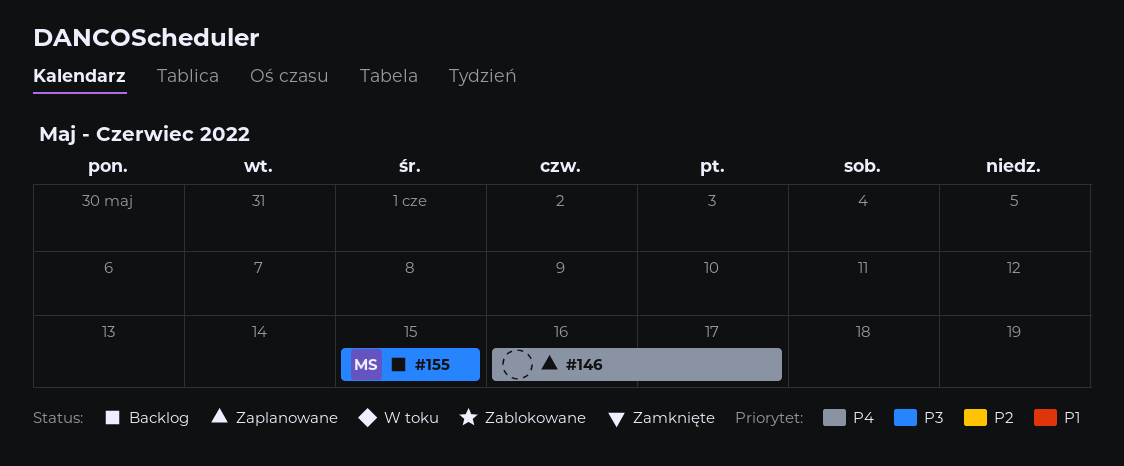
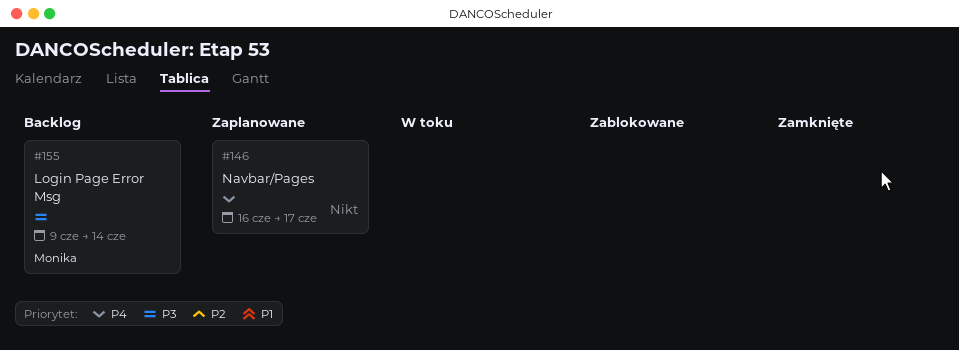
#155, start: Jun 15 -> Jun 9
#155, due: Jun 15 -> Jun 14

